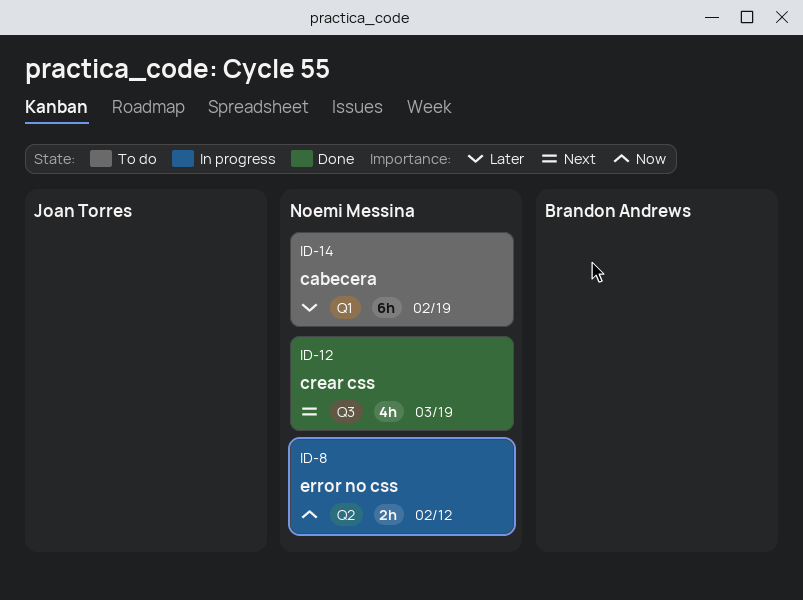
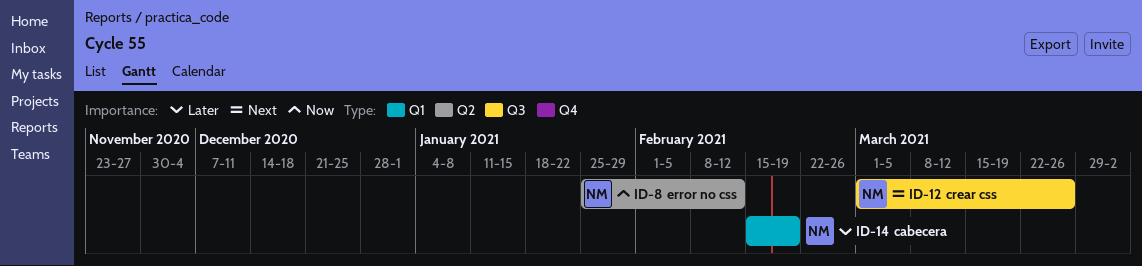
ID-12, due: Mar 19 -> Mar 26

